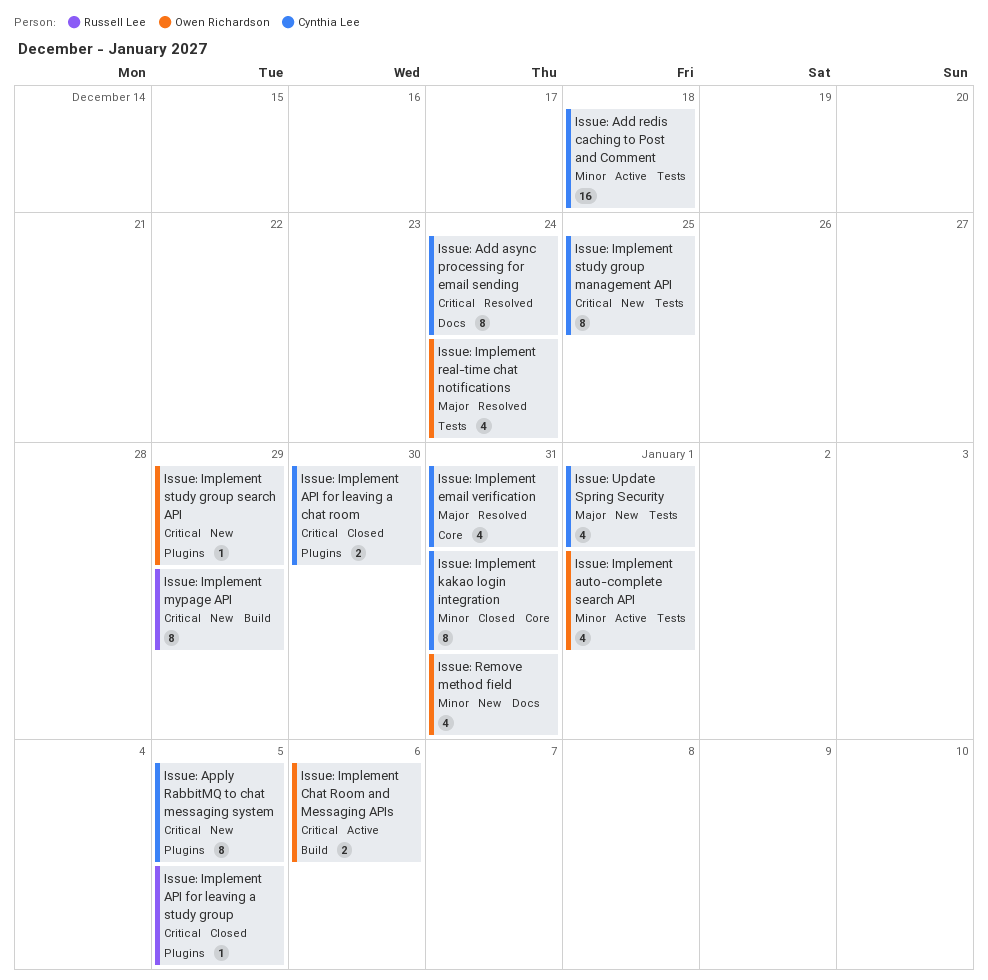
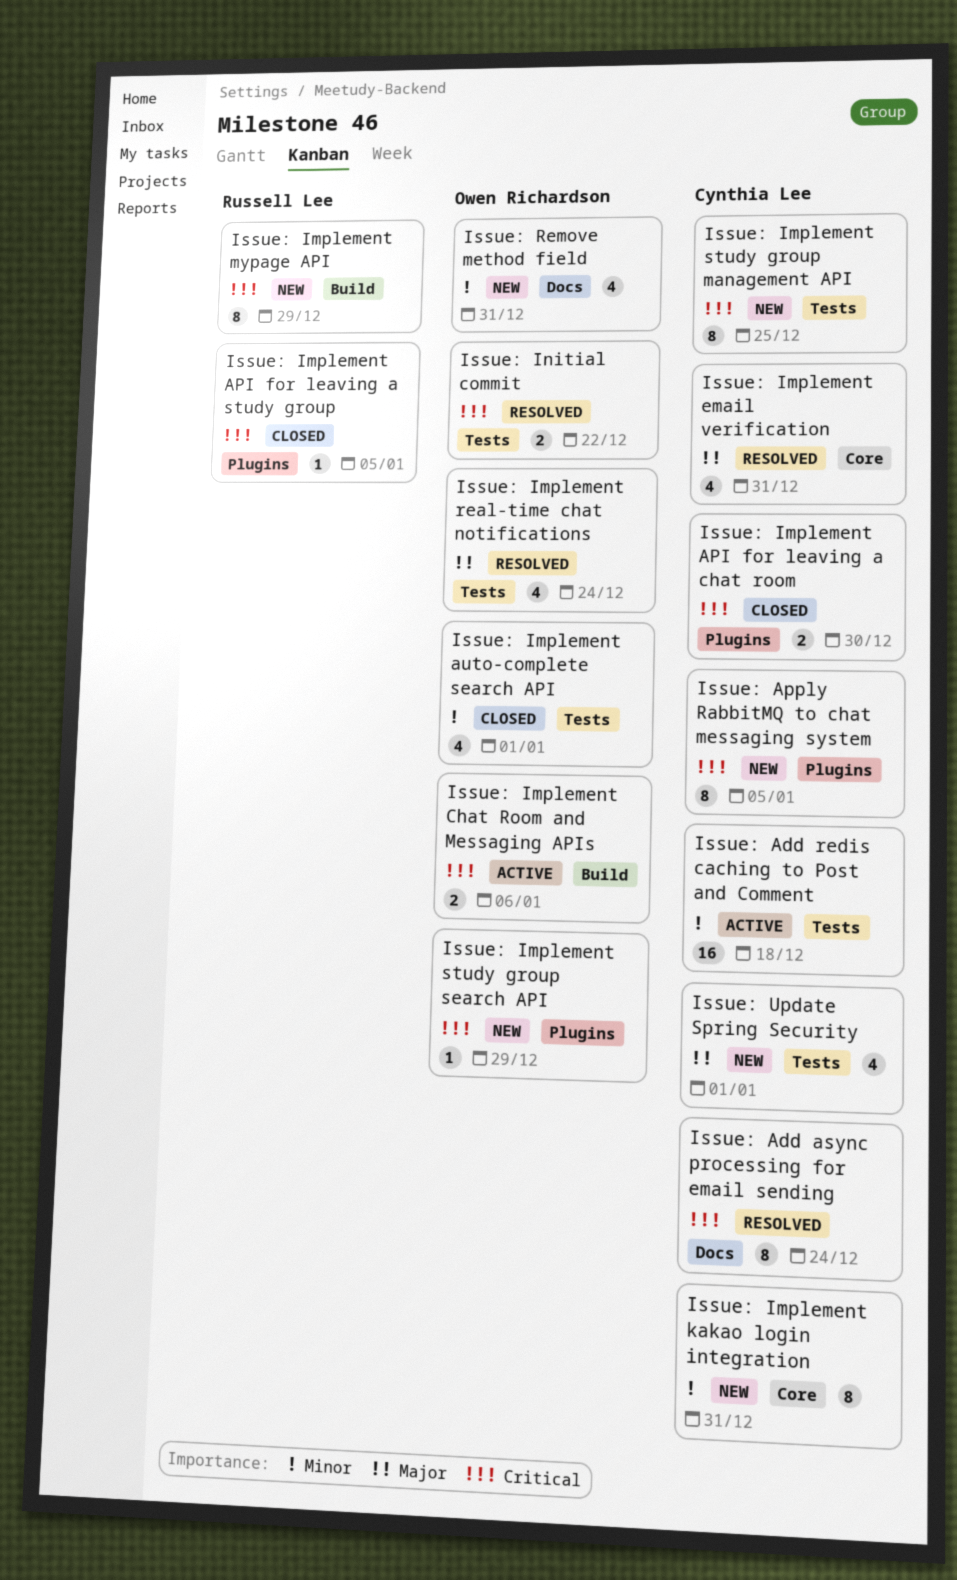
Issue: Implement auto-complete search API, status: Active -> Closed
Issue: Implement kakao login integration, status: Closed -> New
Issue: Initial commit: none -> present

